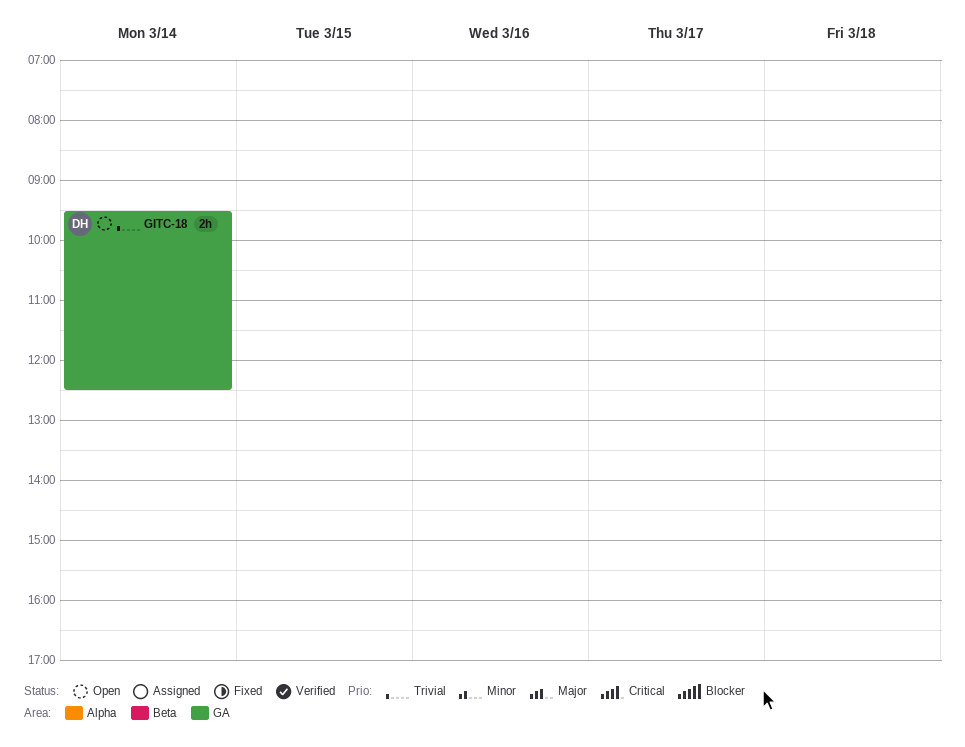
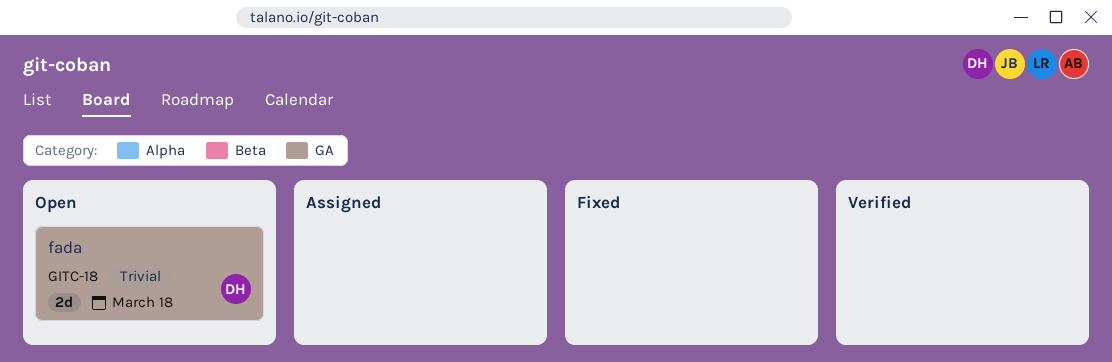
GITC-18, estimate: 2h -> 2d
GITC-18, day: Mar 14 -> Mar 18

